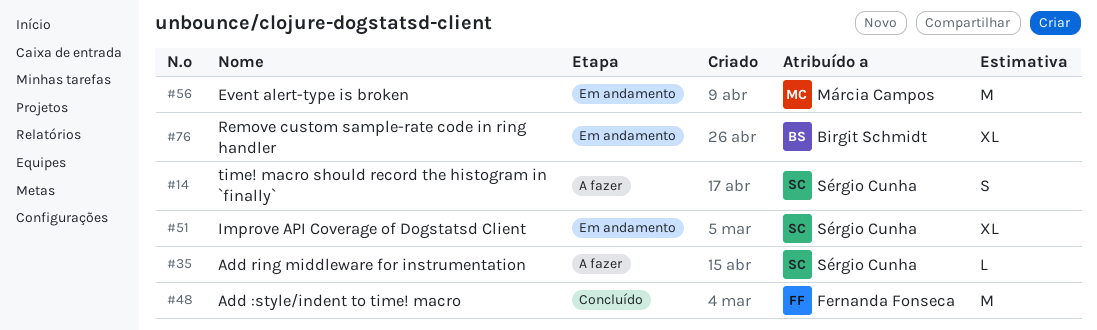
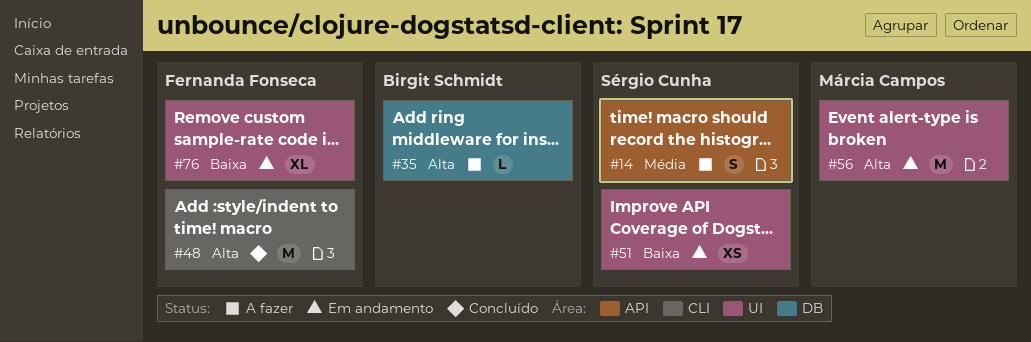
#35, owner: Sérgio Cunha -> Birgit Schmidt
#51, estimate: XL -> XS
#76, owner: Birgit Schmidt -> Fernanda Fonseca

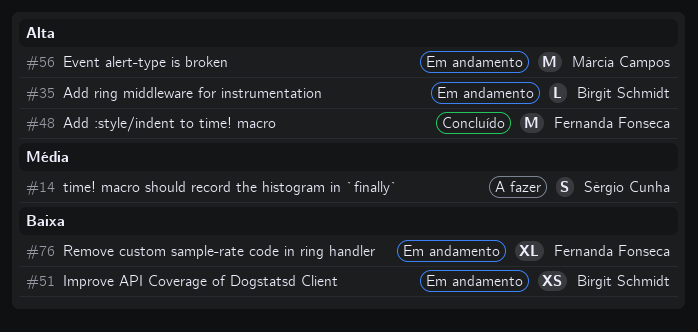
#35, status: A fazer -> Em andamento
#51, owner: Sérgio Cunha -> Birgit Schmidt

